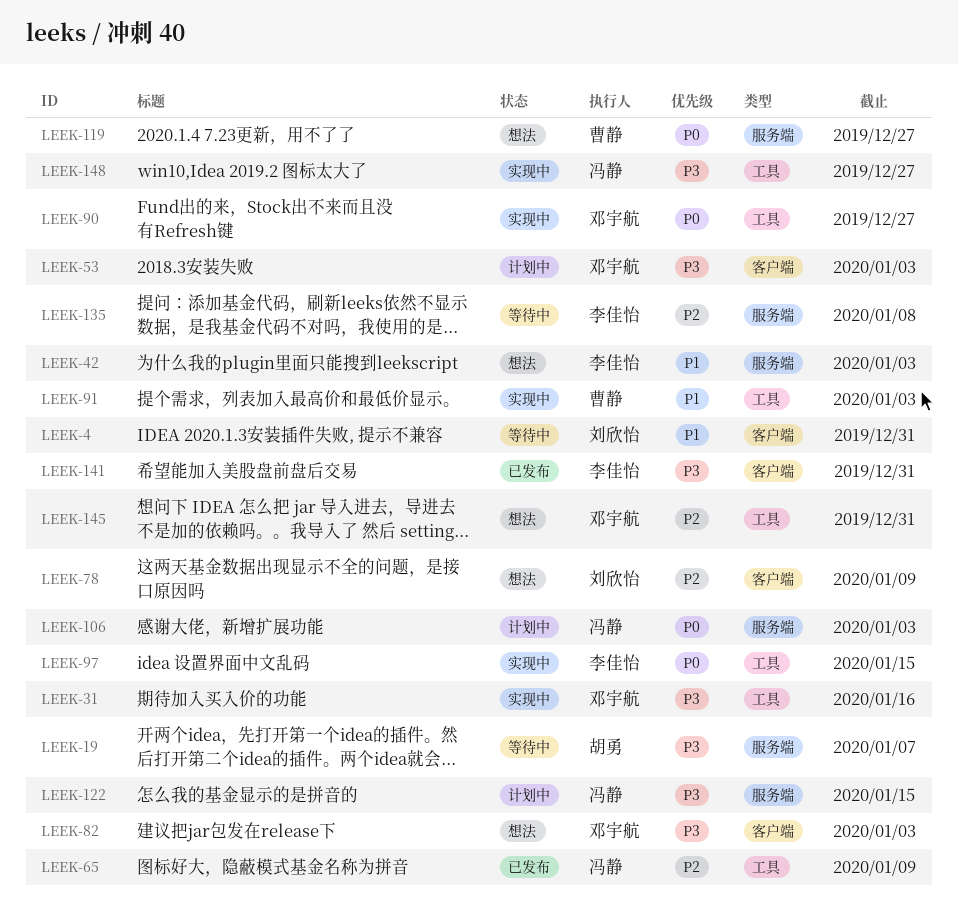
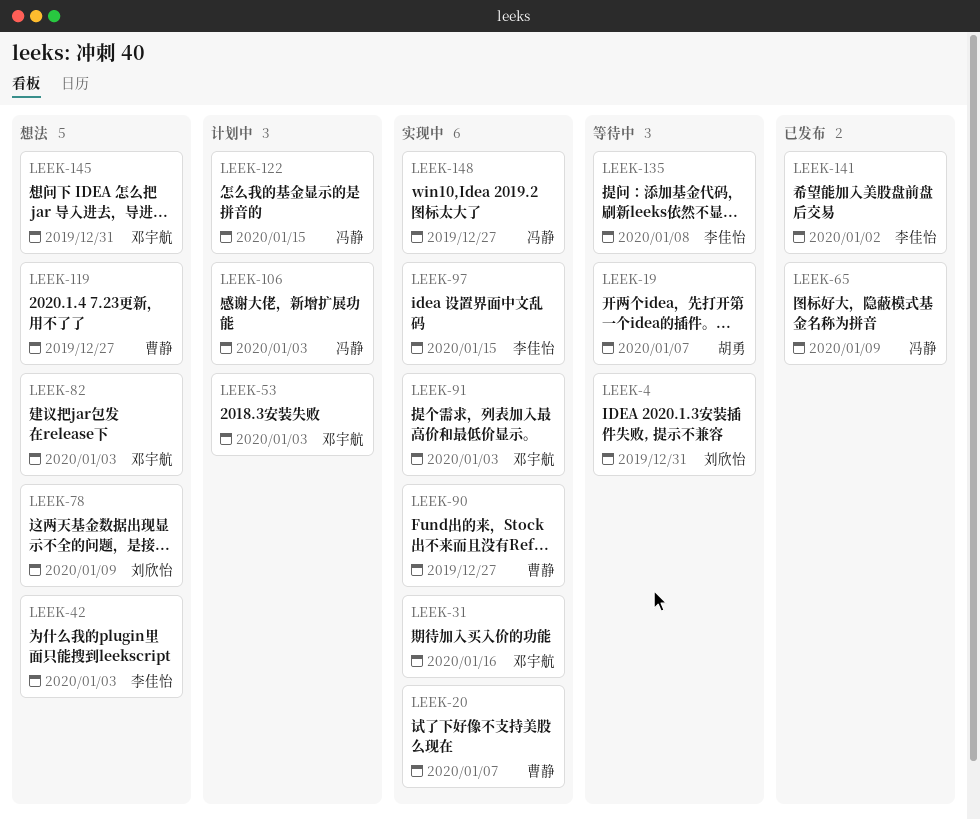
LEEK-20: none -> present
LEEK-90, owner: 邓宇航 -> 曹静
LEEK-91, owner: 曹静 -> 邓宇航
LEEK-141, due: Dec 31 -> Jan 2

